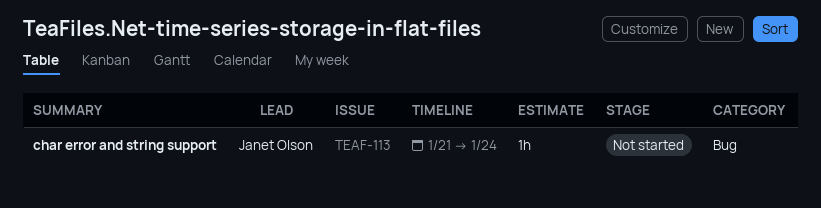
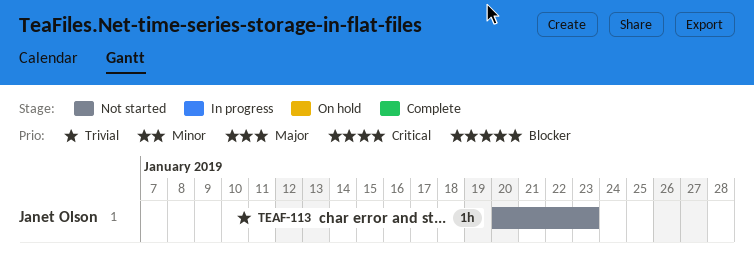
TEAF-113, start: Jan 21 -> Jan 20
TEAF-113, due: Jan 24 -> Jan 23

